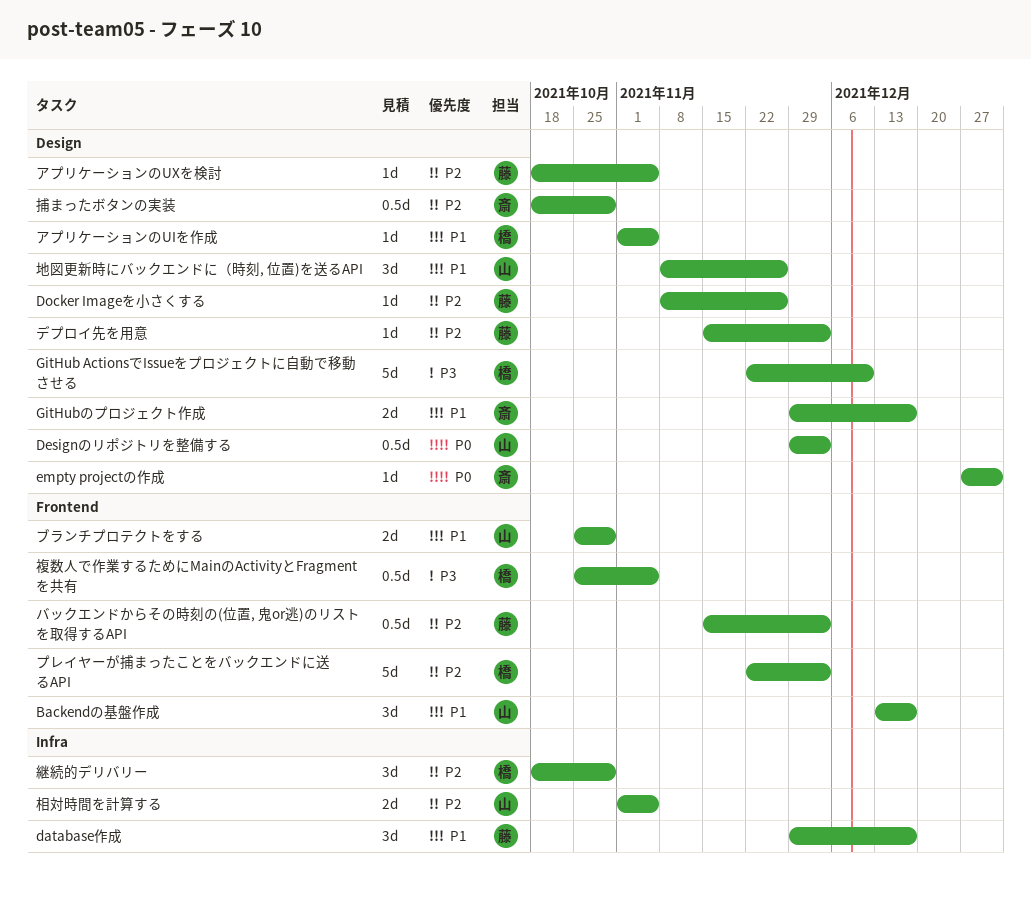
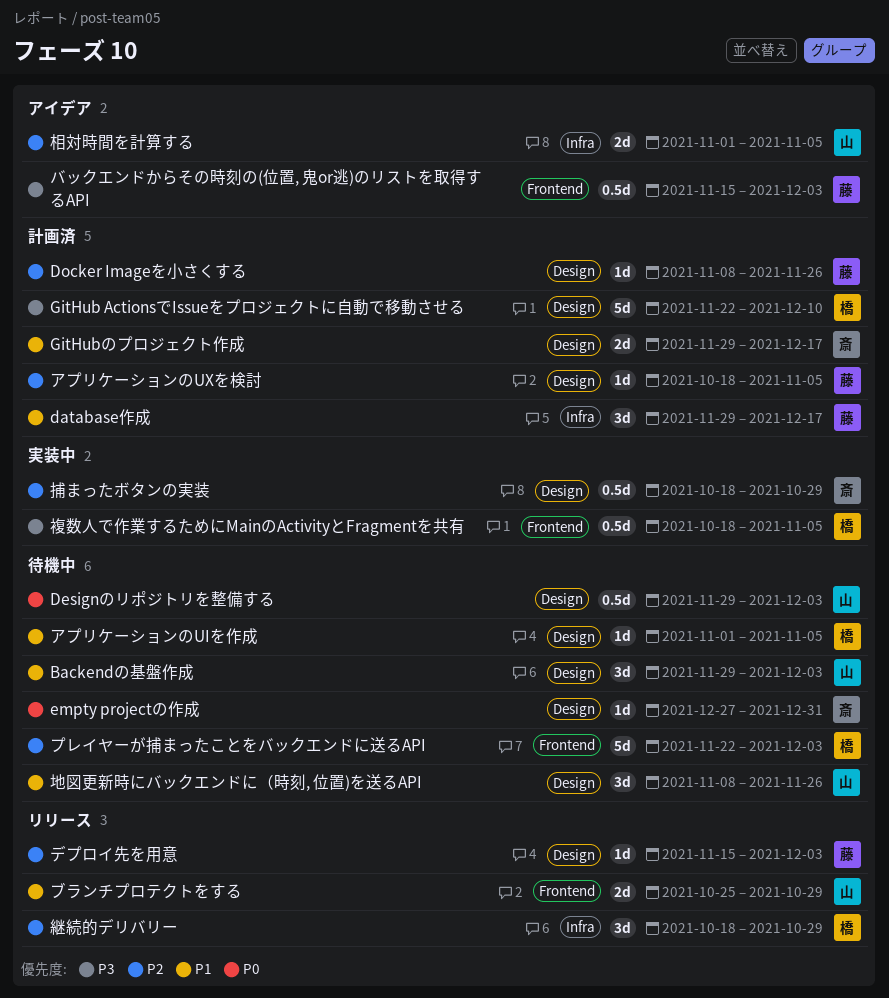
Backendの基盤作成, label: Frontend -> Design
Backendの基盤作成, start: Dec 13 -> Nov 29
Backendの基盤作成, due: Dec 17 -> Dec 3
バックエンドからその時刻の(位置, 鬼or逃)のリストを取得するAPI, priority: P2 -> P3
複数人で作業するためにMainのActivityとFragmentを共有, start: Oct 25 -> Oct 18

